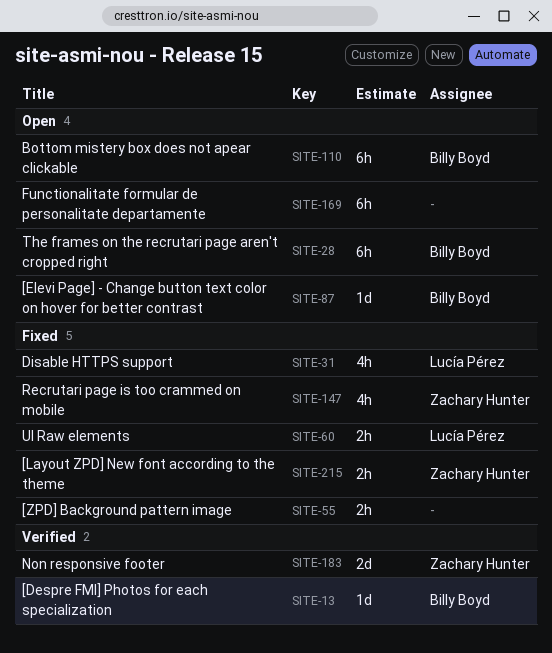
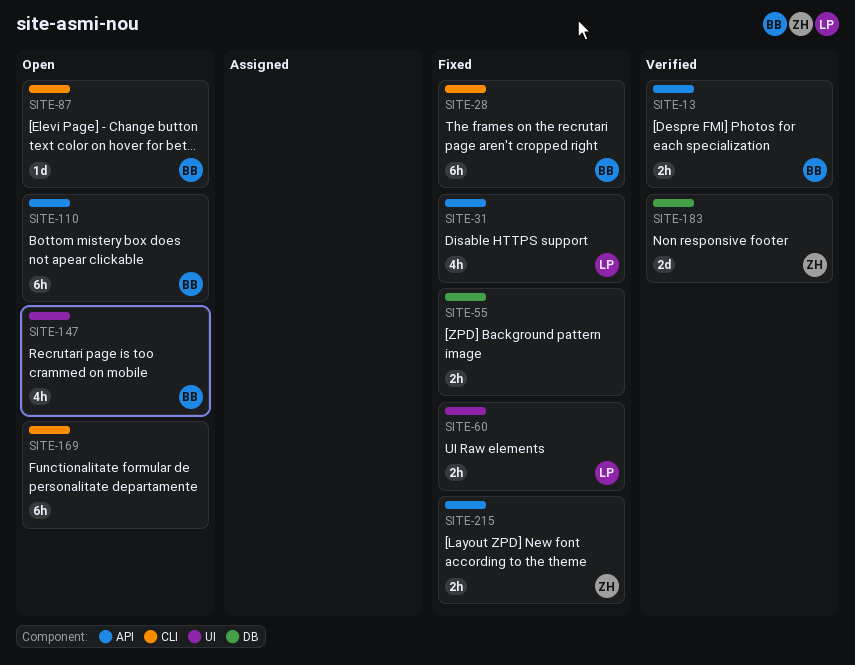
SITE-13, estimate: 1d -> 2h
SITE-28, status: Open -> Fixed
SITE-147, status: Fixed -> Open
SITE-147, owner: Zachary Hunter -> Billy Boyd

